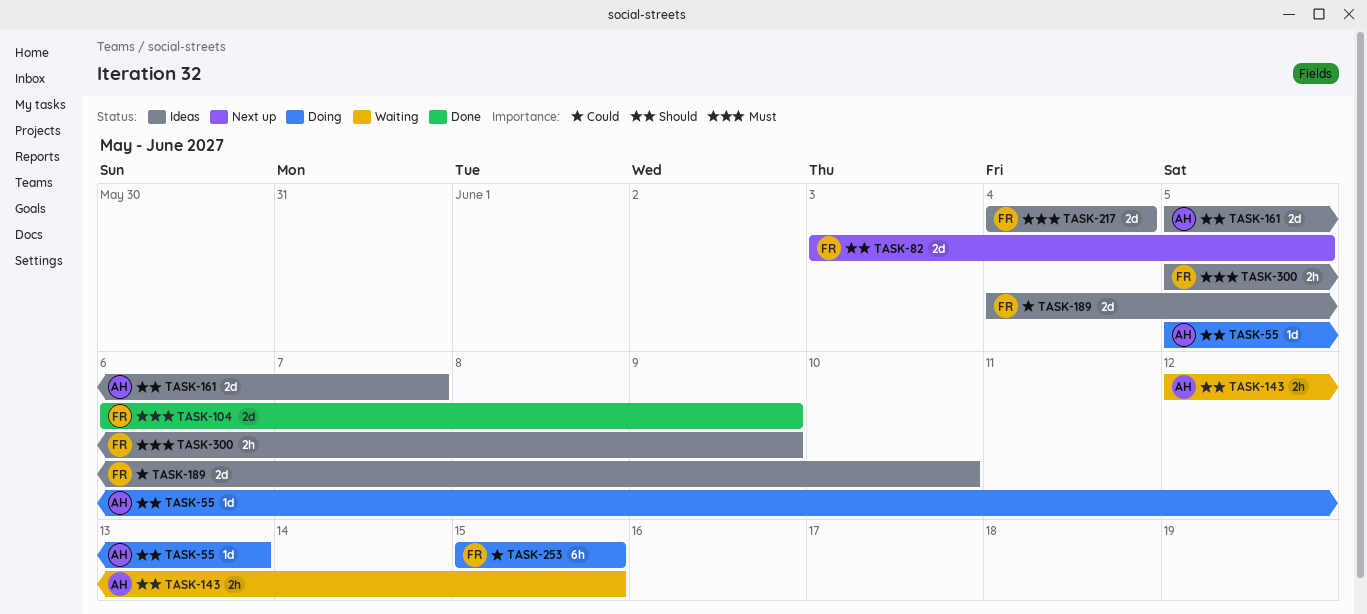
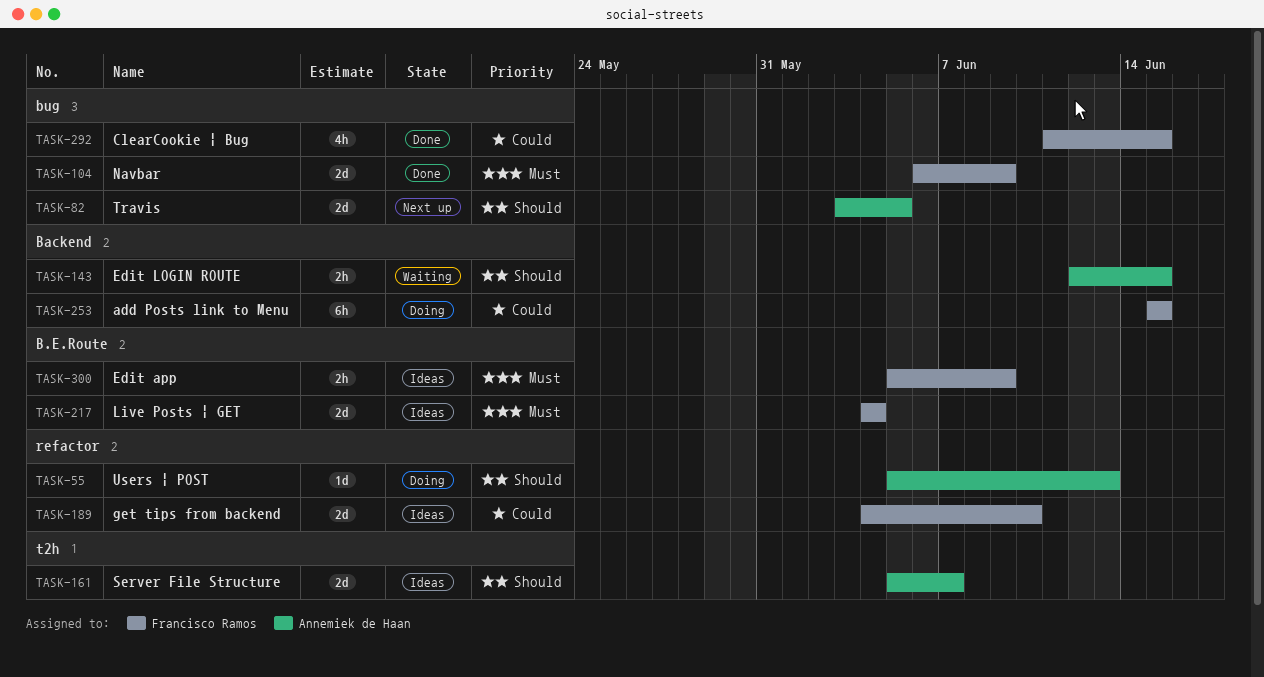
TASK-82, owner: Francisco Ramos -> Annemiek de Haan
TASK-292: none -> present

